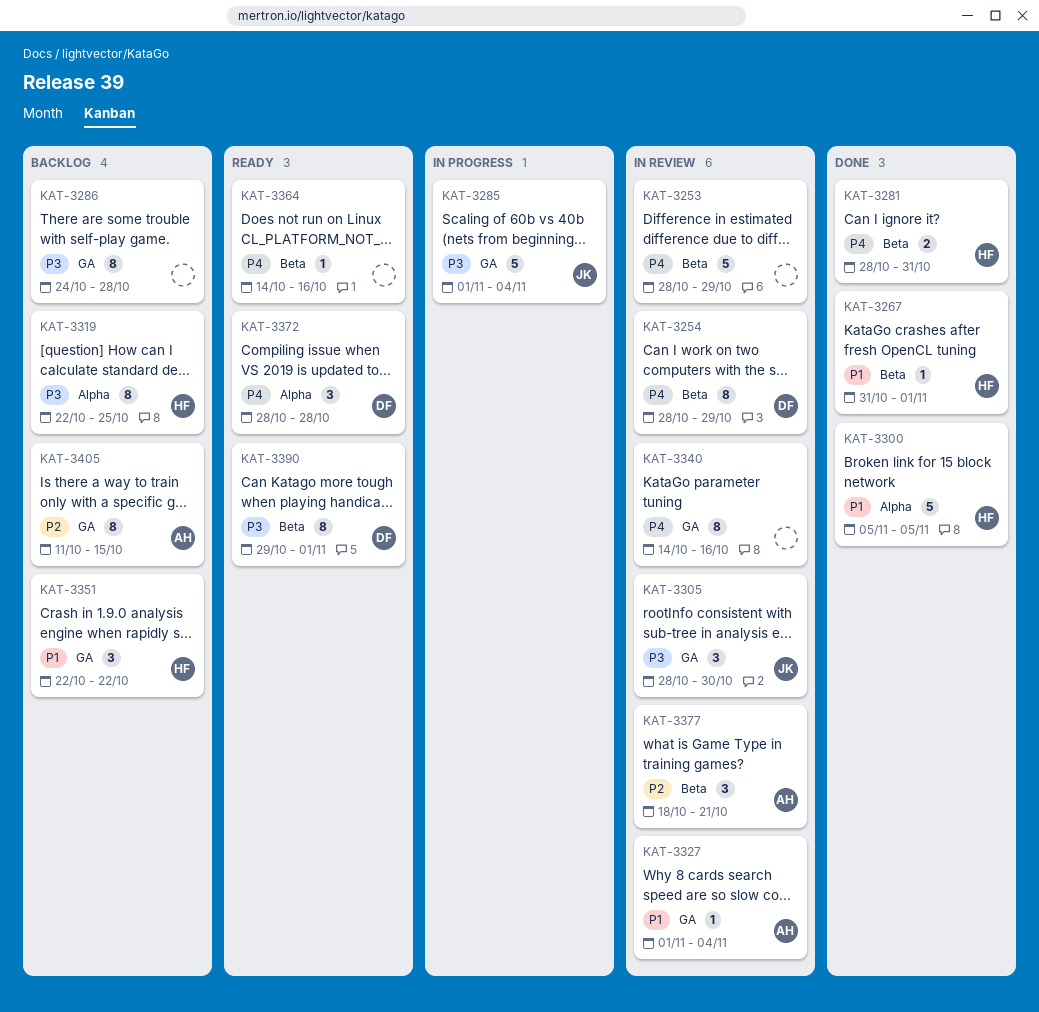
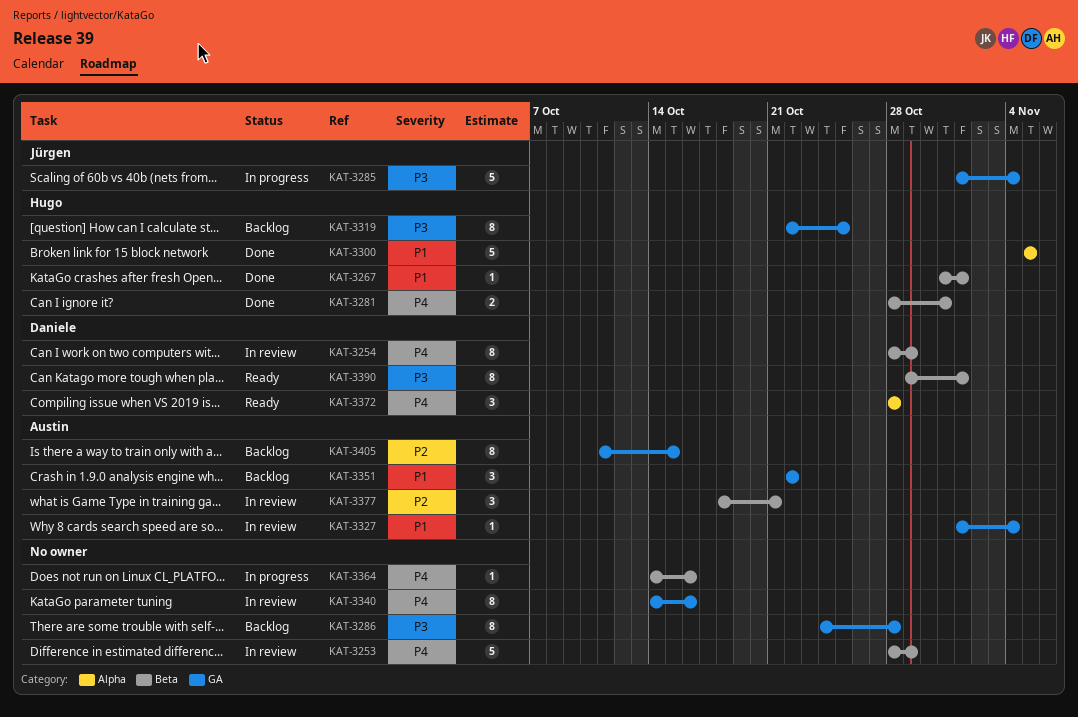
KAT-3305: present -> none
KAT-3319, label: Alpha -> GA
KAT-3351, owner: Hugo -> Austin
KAT-3364, status: Ready -> In progress

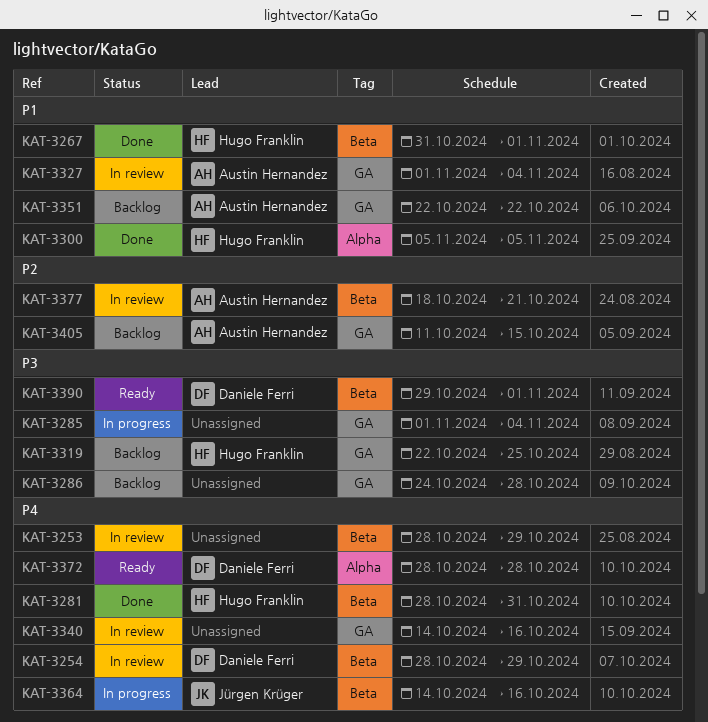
KAT-3285, owner: Jürgen Krüger -> none
KAT-3364, owner: none -> Jürgen Krüger

